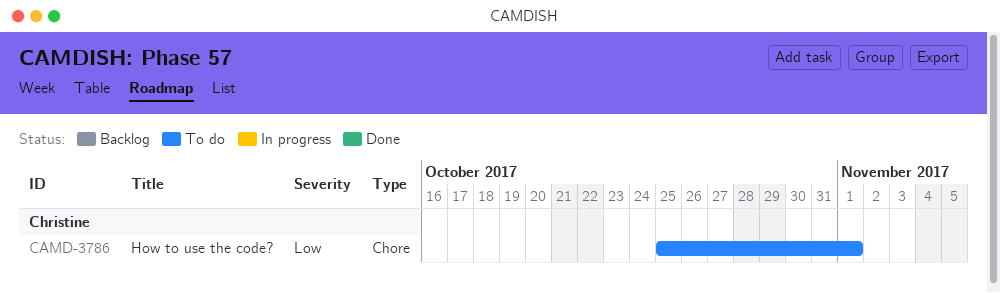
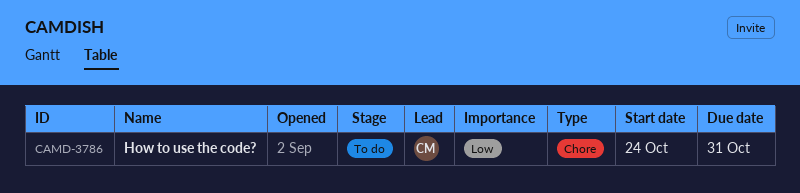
CAMD-3786, start: Oct 25 -> Oct 24
CAMD-3786, due: Nov 1 -> Oct 31

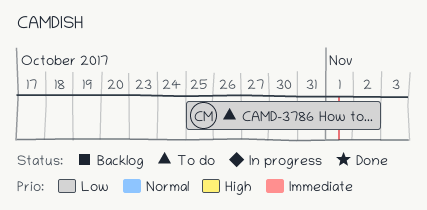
CAMD-3786, start: Oct 24 -> Oct 25
CAMD-3786, due: Oct 31 -> Nov 2

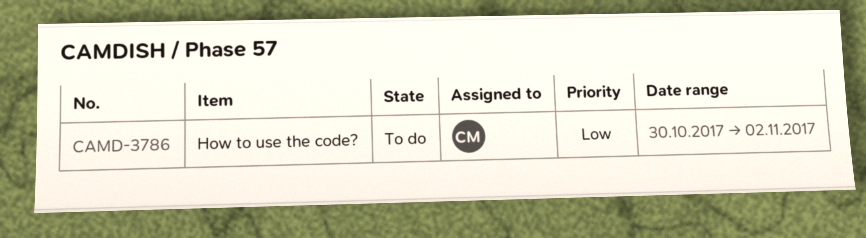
CAMD-3786, start: Oct 25 -> Oct 30

